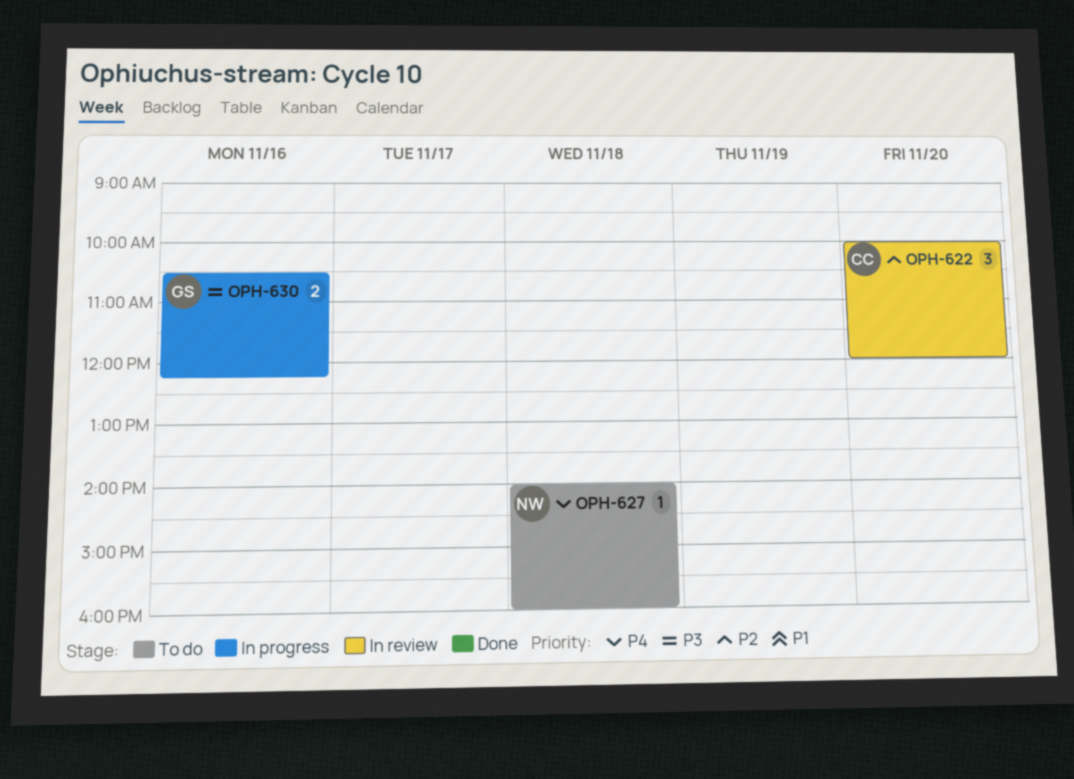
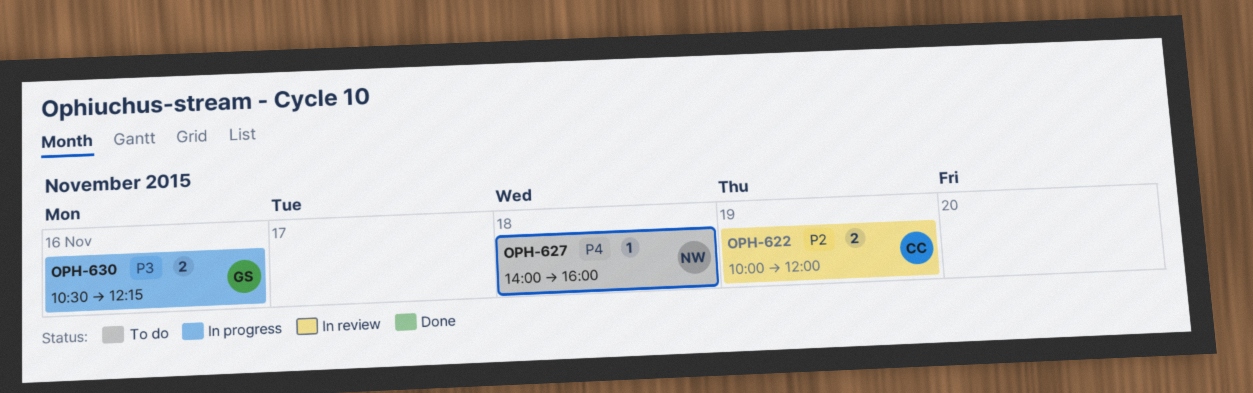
OPH-622, estimate: 3 -> 2
OPH-622, day: Nov 20 -> Nov 19

